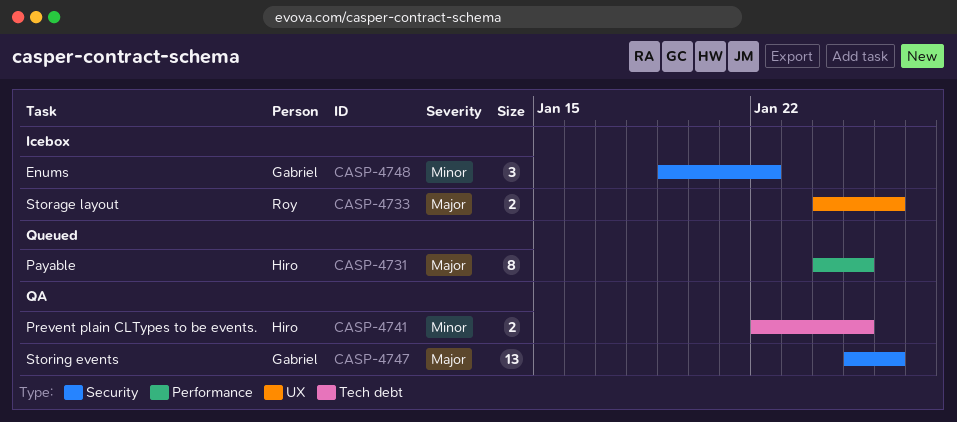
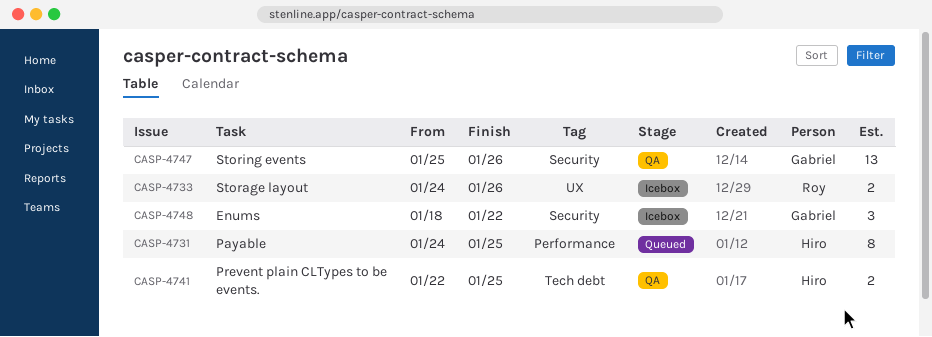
CASP-4748, start: Jan 19 -> Jan 18

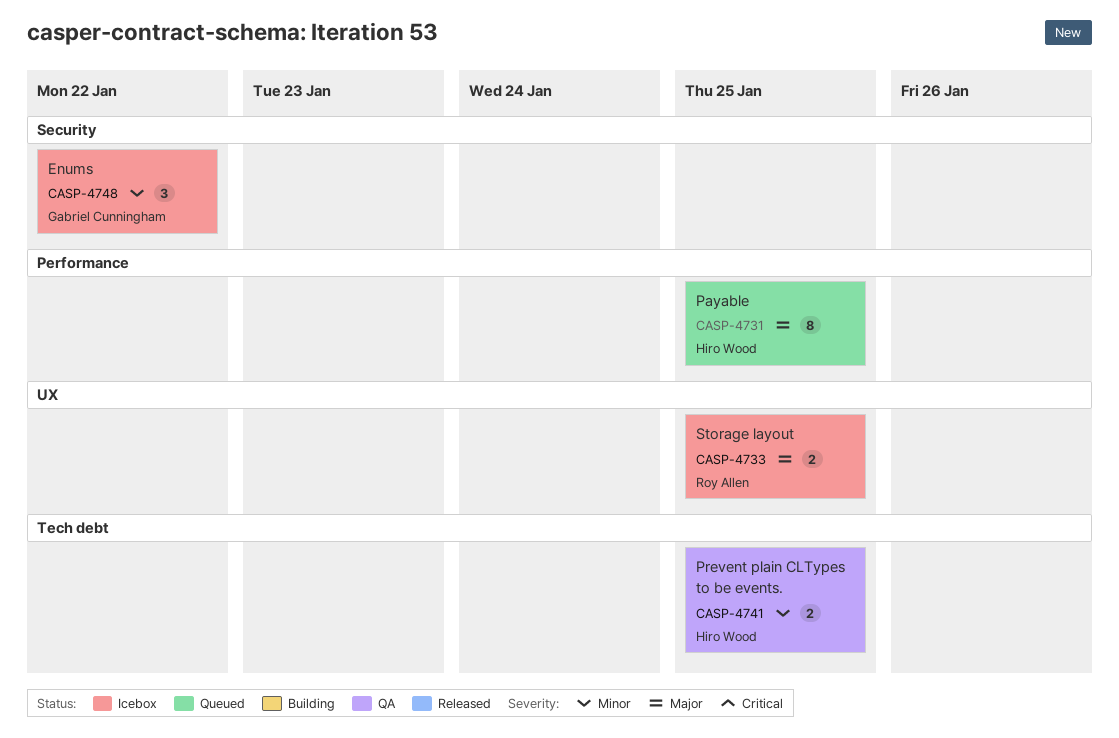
CASP-4733, due: Jan 26 -> Jan 25
CASP-4747: present -> none

